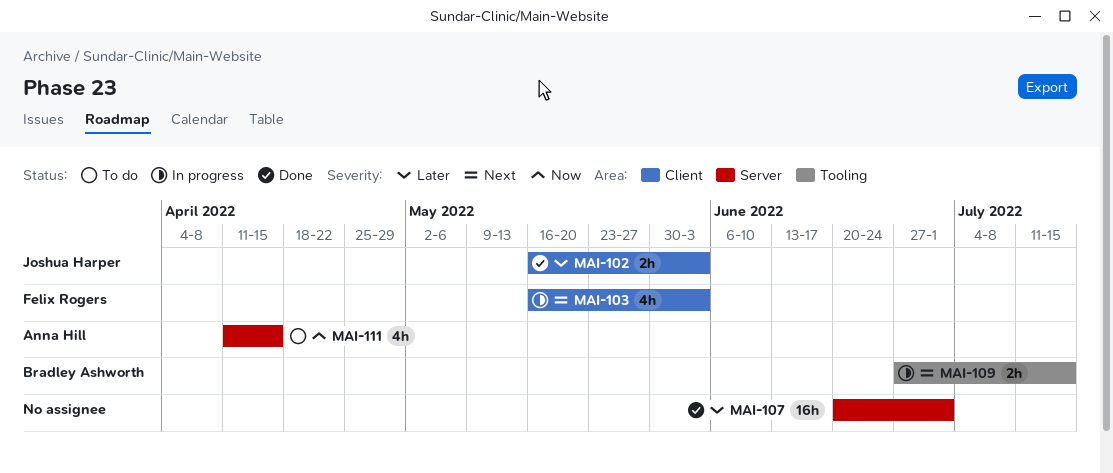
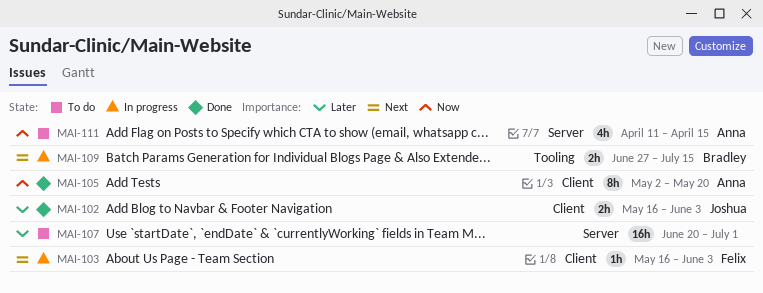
MAI-103, estimate: 4h -> 1h
MAI-105: none -> present
MAI-107, status: Done -> To do

